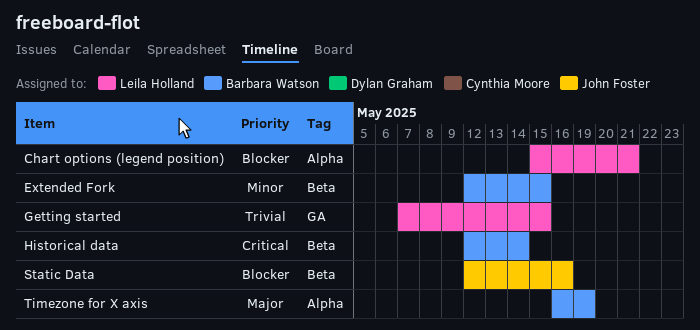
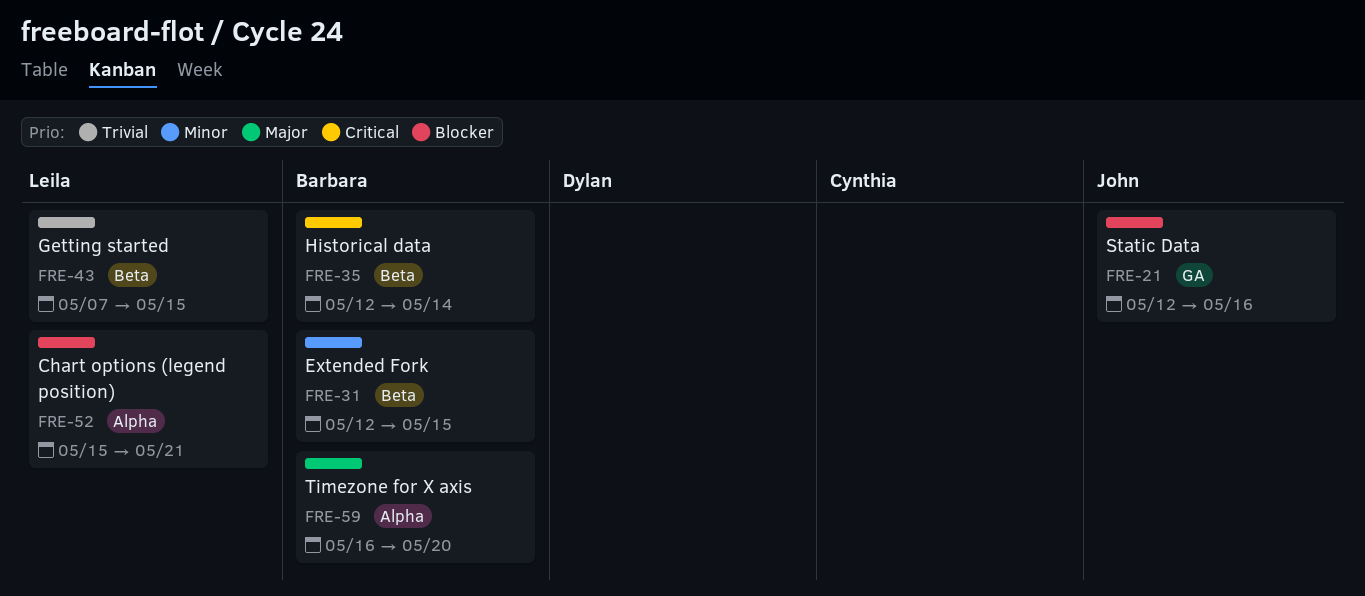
Getting started, label: GA -> Beta
Static Data, label: Beta -> GA
Timezone for X axis, due: May 19 -> May 20

